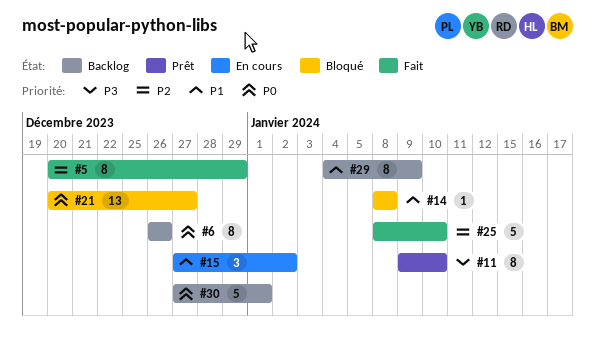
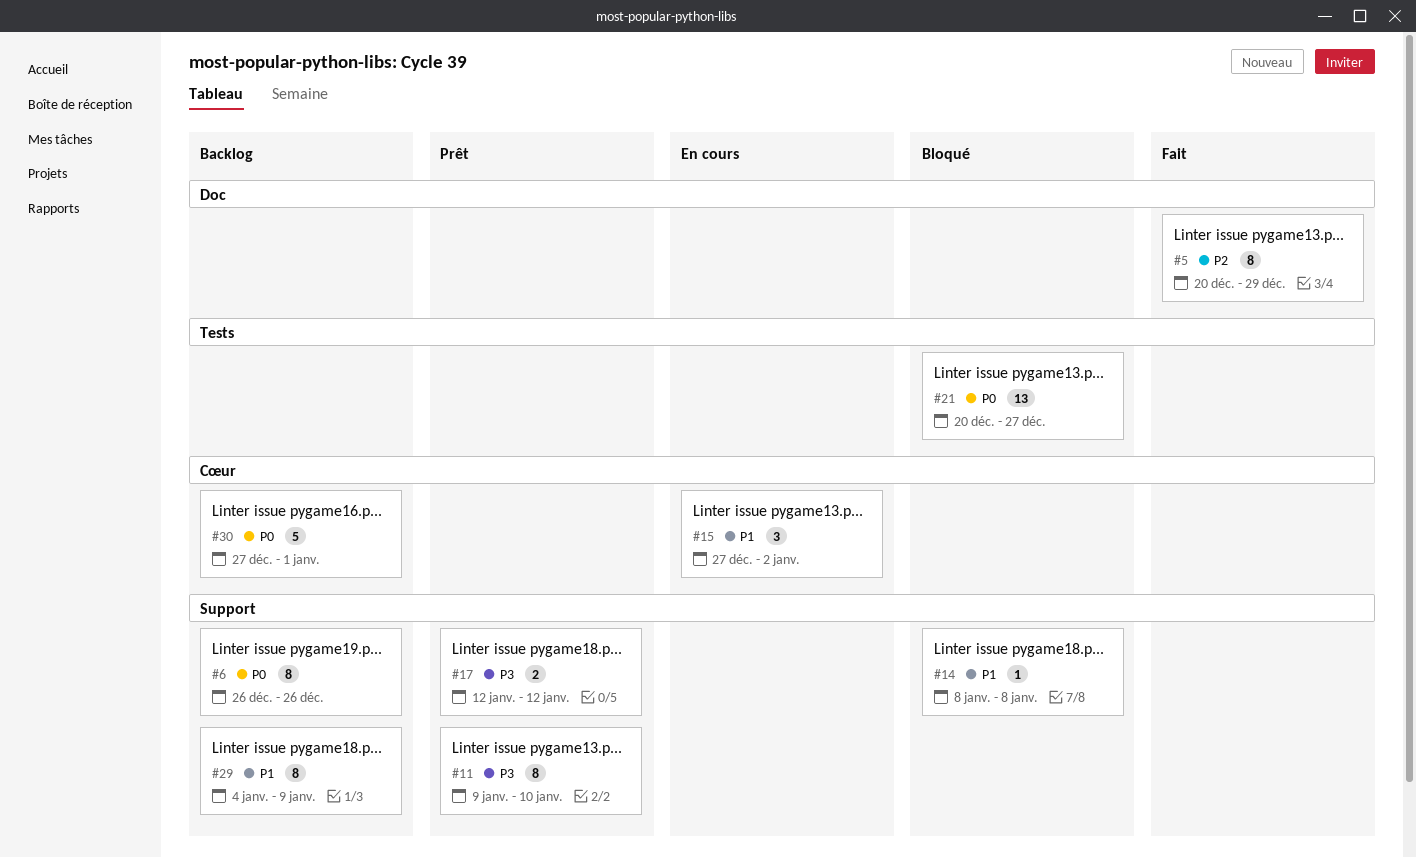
#17: none -> present
#25: present -> none

